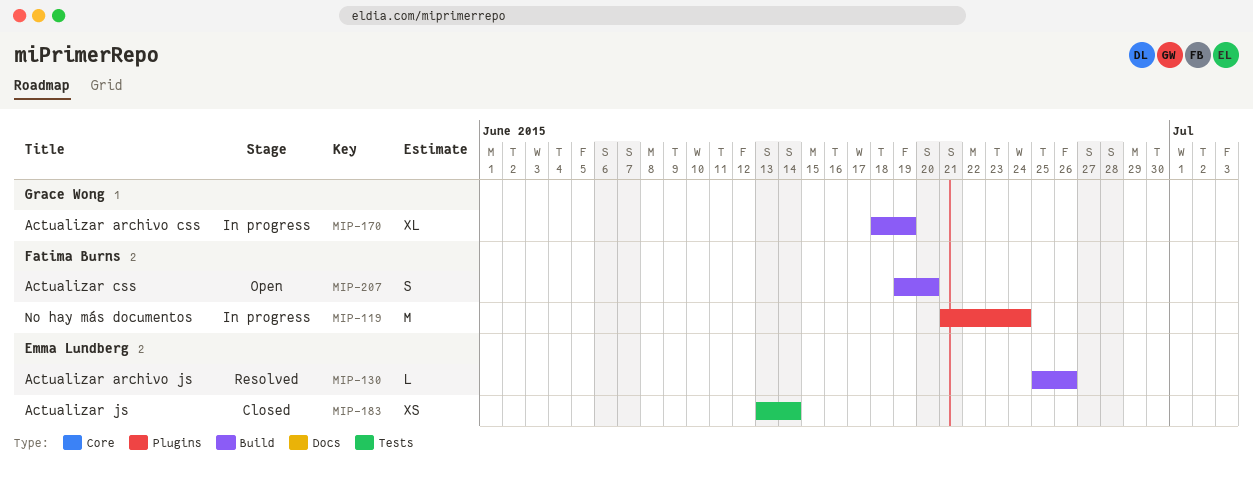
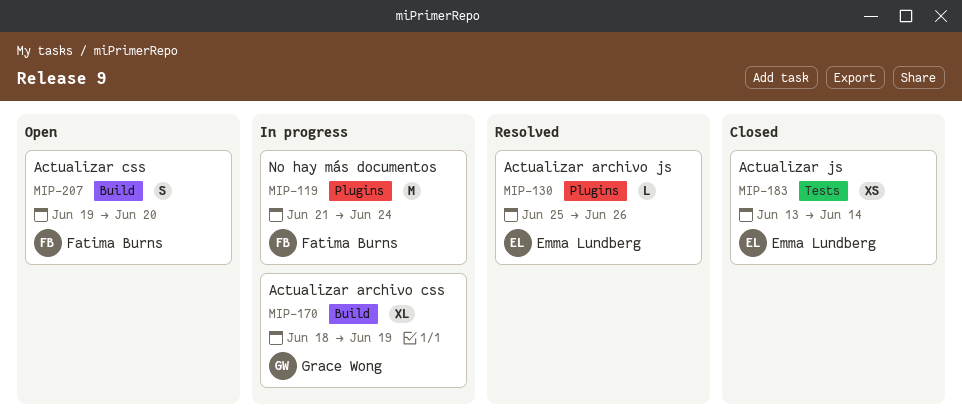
MIP-130, label: Build -> Plugins

